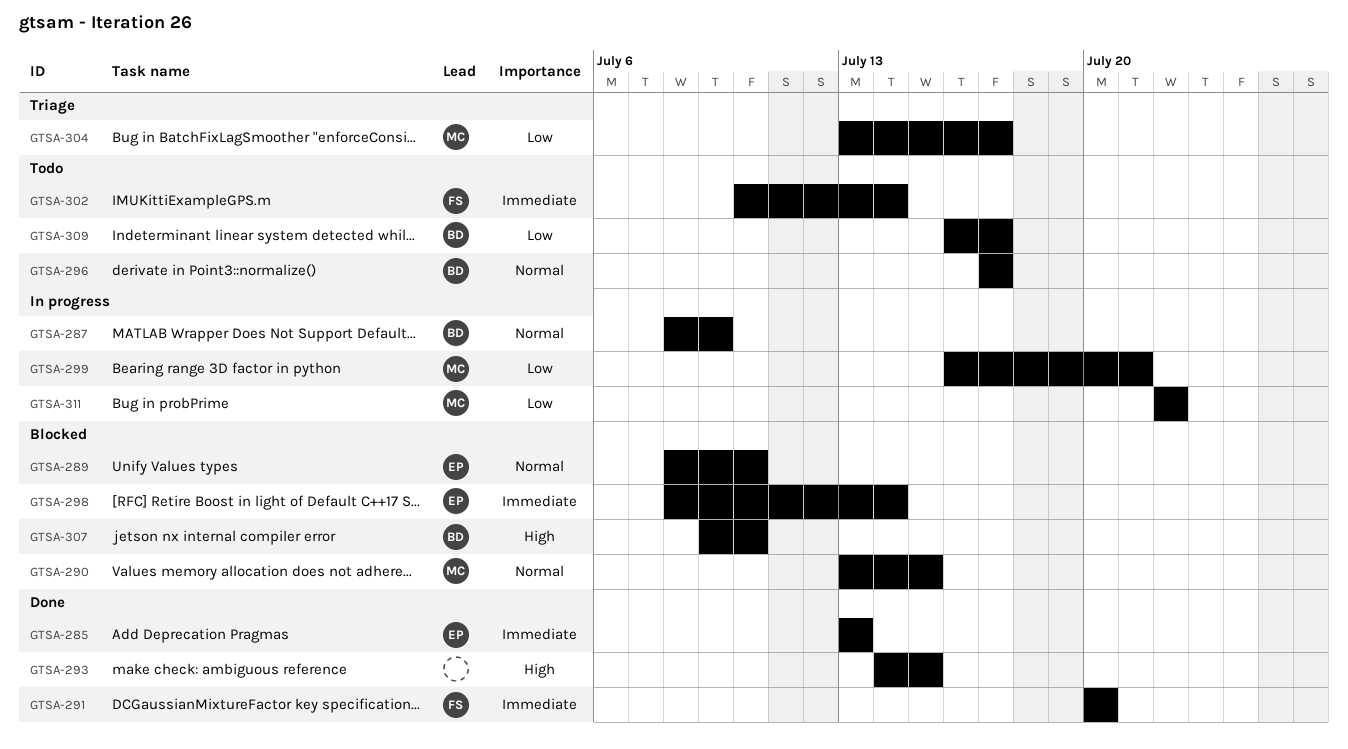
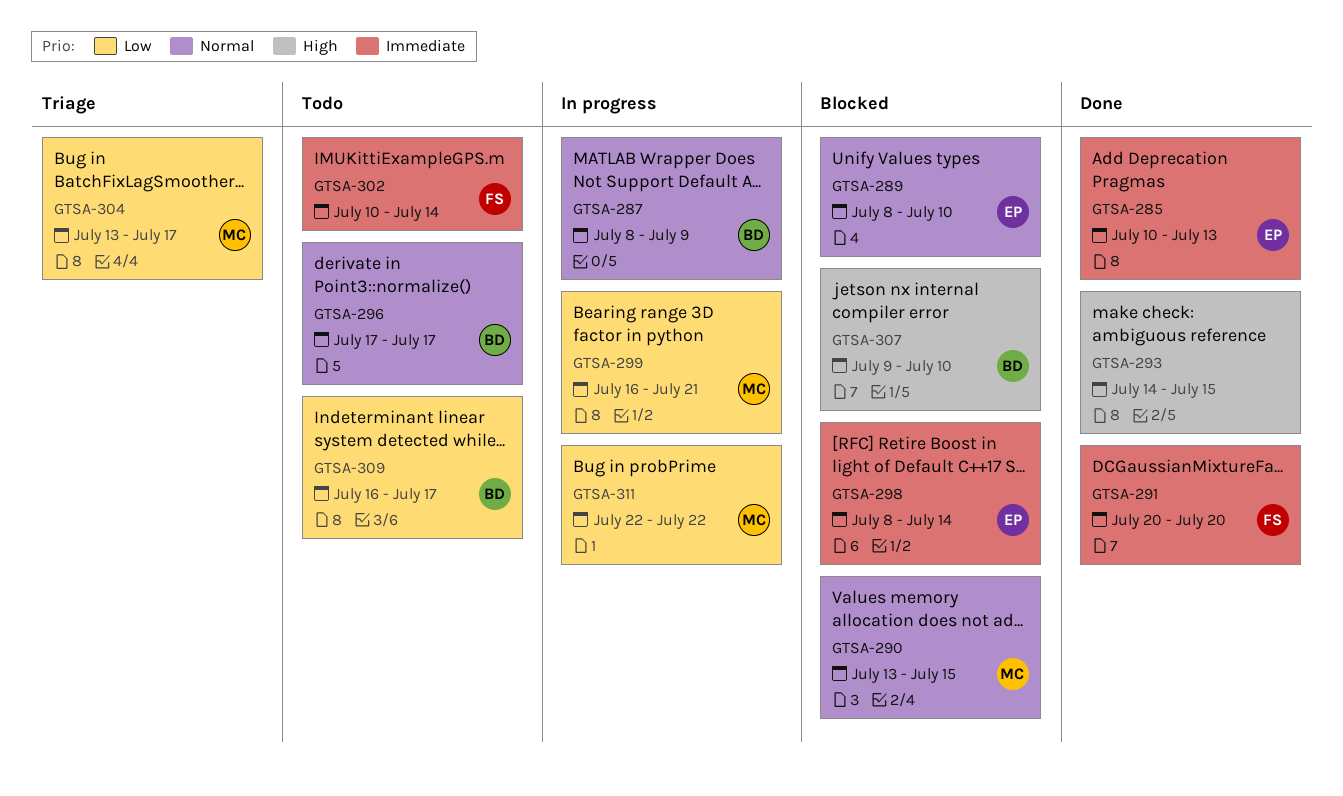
GTSA-285, start: Jul 13 -> Jul 10

